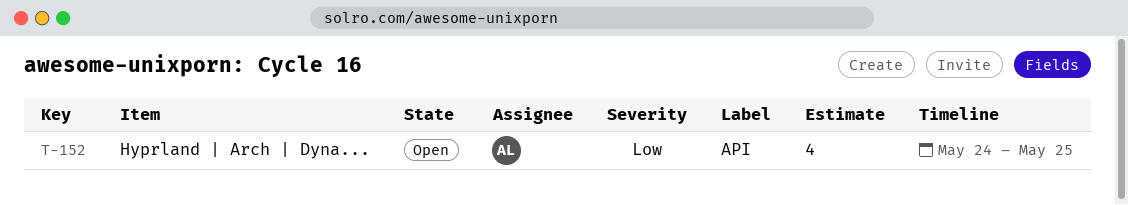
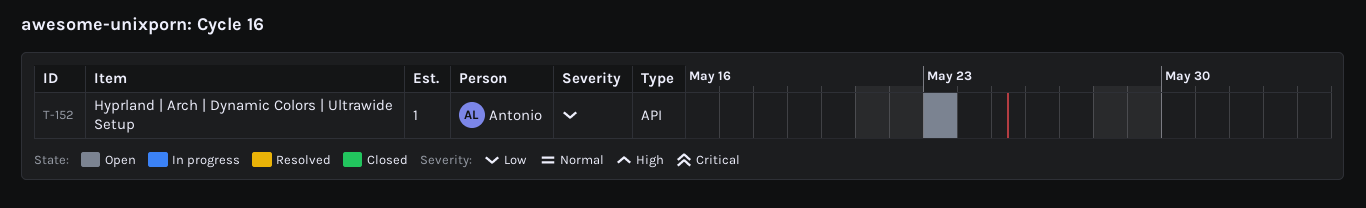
T-152, estimate: 4 -> 1
T-152, start: May 24 -> May 23
T-152, due: May 25 -> May 23

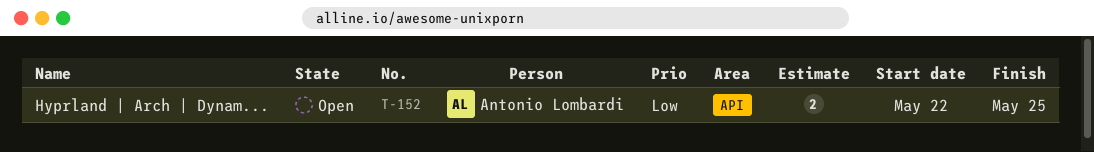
T-152, estimate: 1 -> 2
T-152, start: May 23 -> May 22
T-152, due: May 23 -> May 25

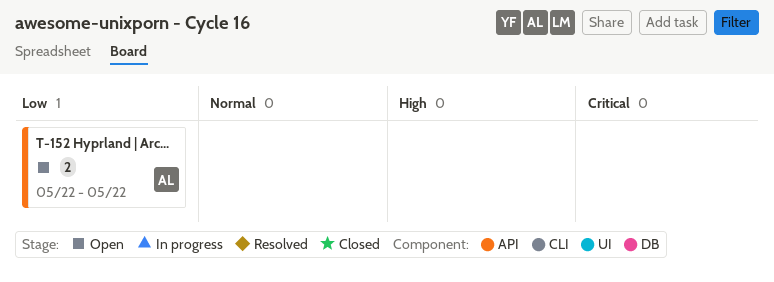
T-152, due: May 25 -> May 22

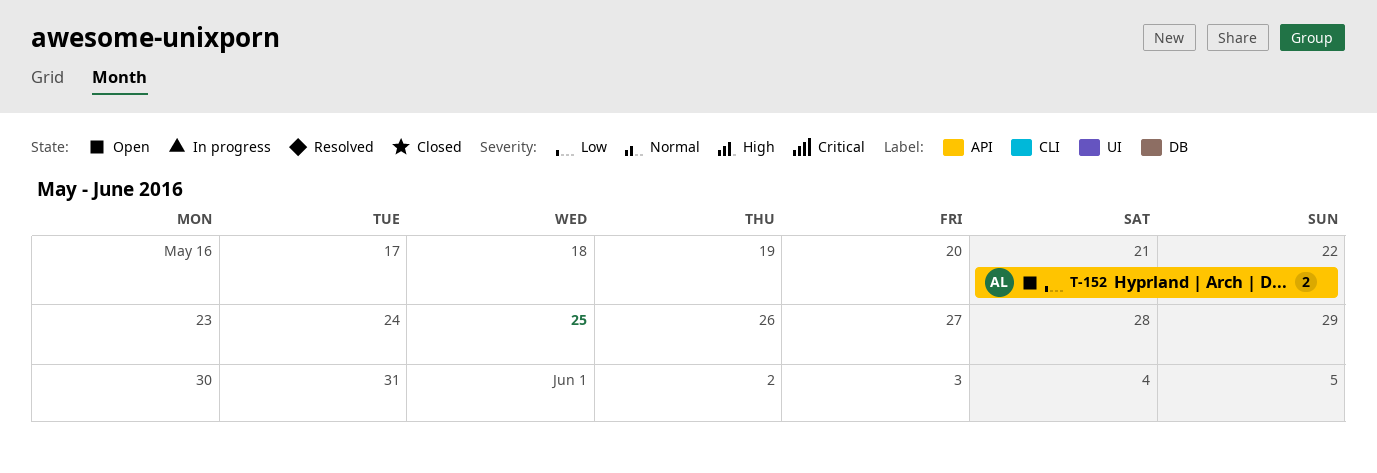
T-152, start: May 22 -> May 21

